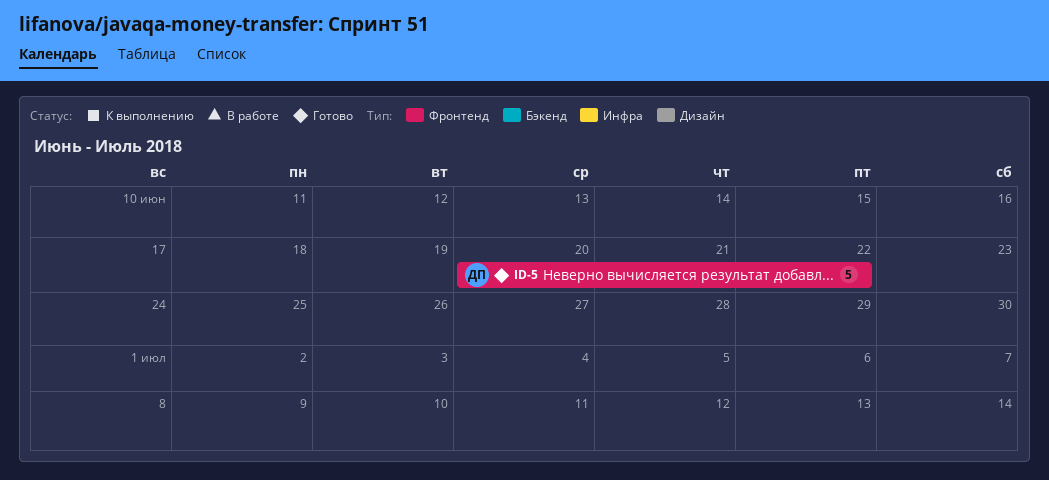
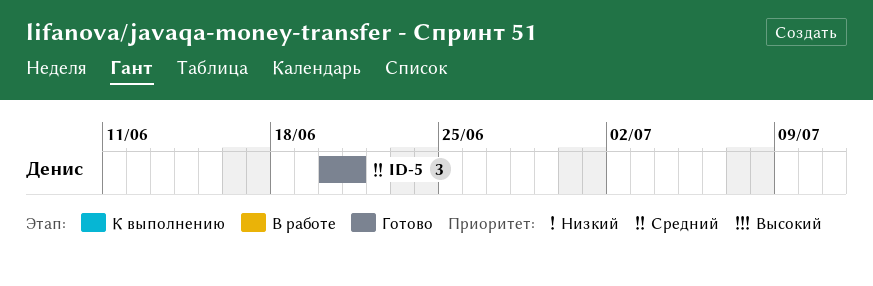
ID-5, estimate: 5 -> 3
ID-5, due: Jun 22 -> Jun 21

